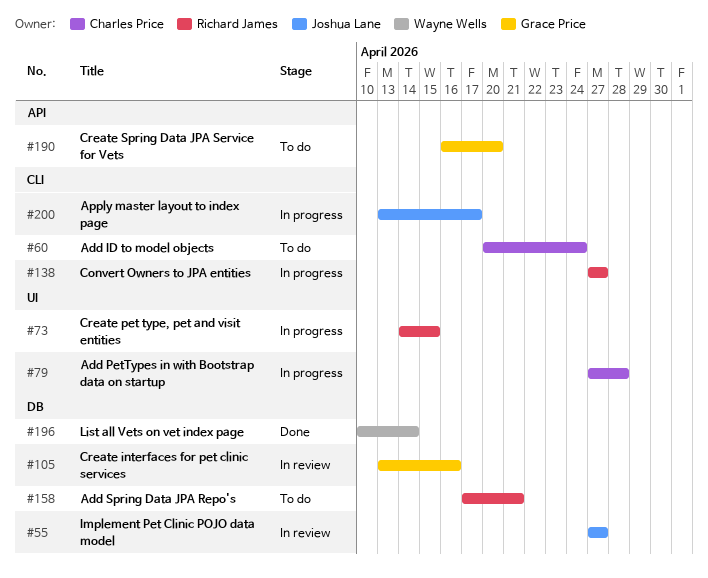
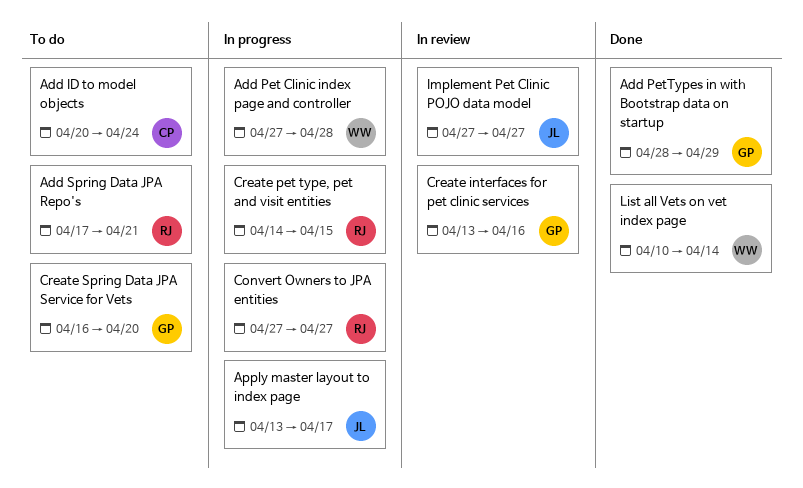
Add Pet Clinic index page and controller: none -> present
Add PetTypes in with Bootstrap data on startup, status: In progress -> Done
Add PetTypes in with Bootstrap data on startup, owner: Charles Price -> Grace Price
Add PetTypes in with Bootstrap data on startup, start: Apr 27 -> Apr 28
Add PetTypes in with Bootstrap data on startup, due: Apr 28 -> Apr 29

